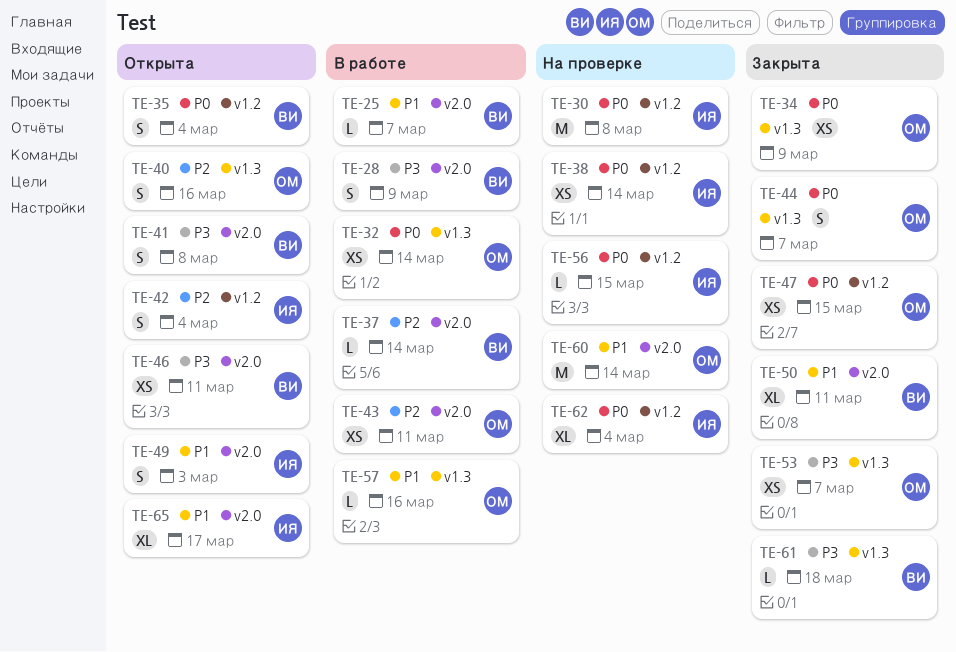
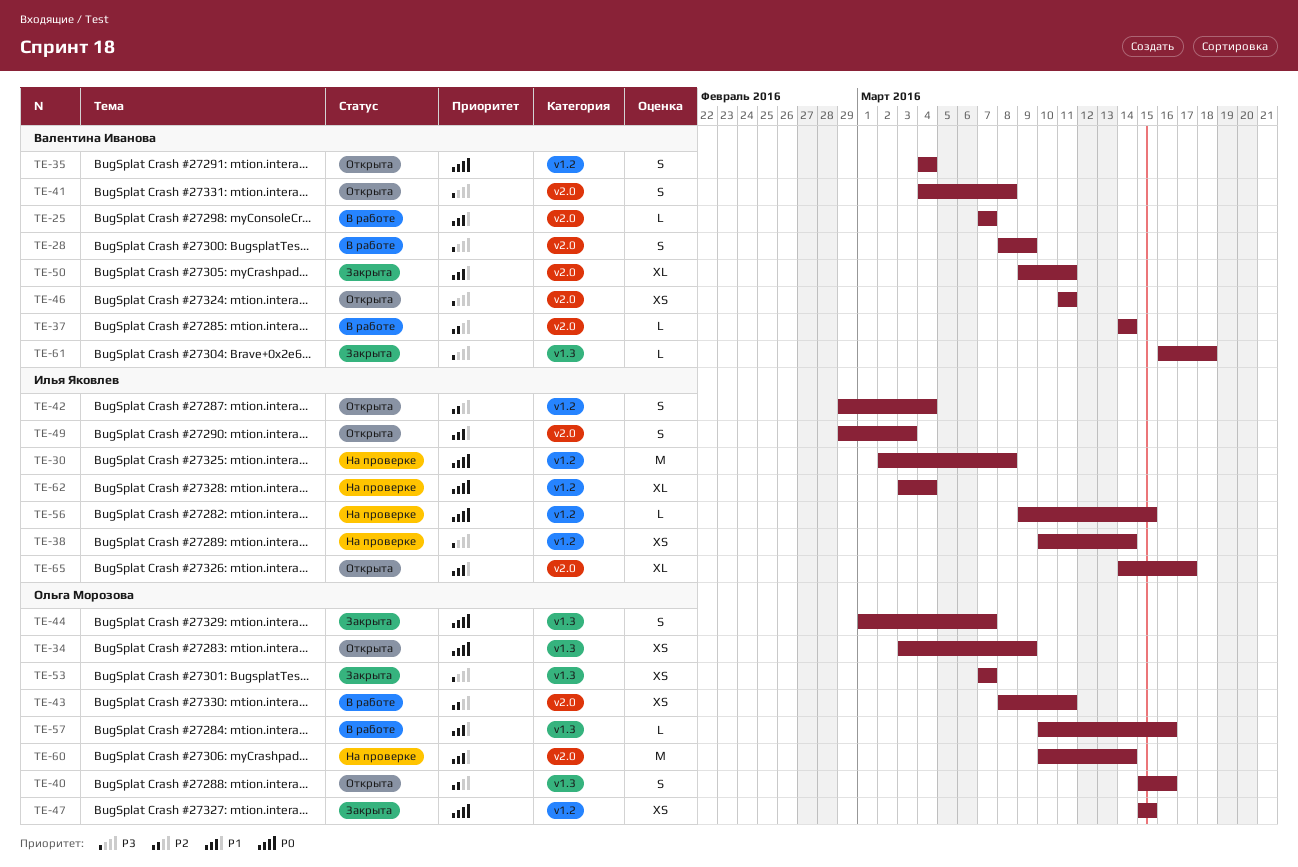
TE-32: present -> none
TE-34, status: Закрыта -> Открыта
TE-38, priority: P0 -> P3

